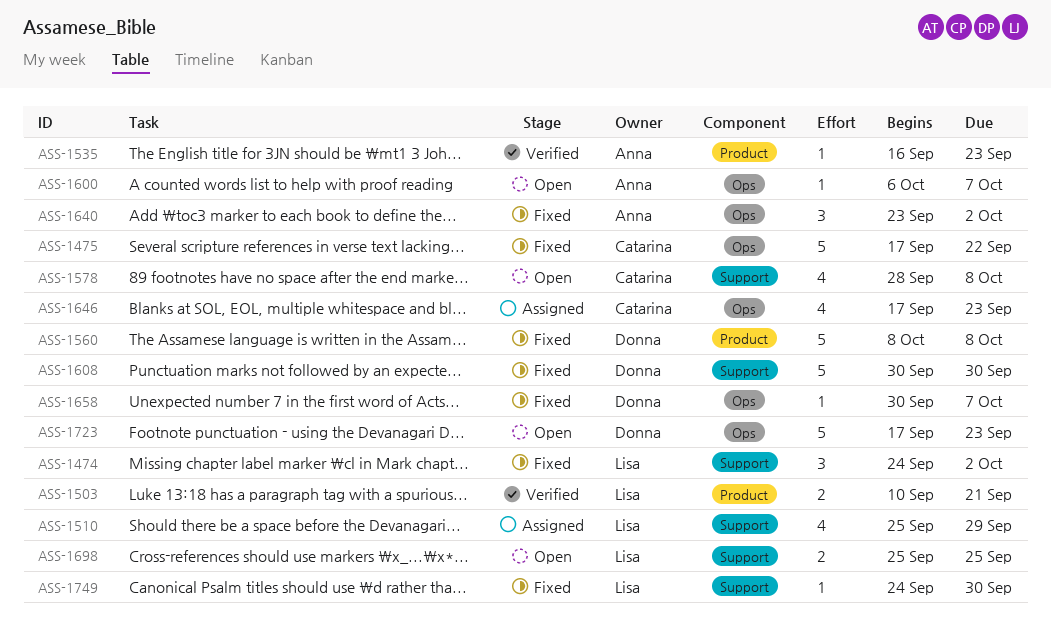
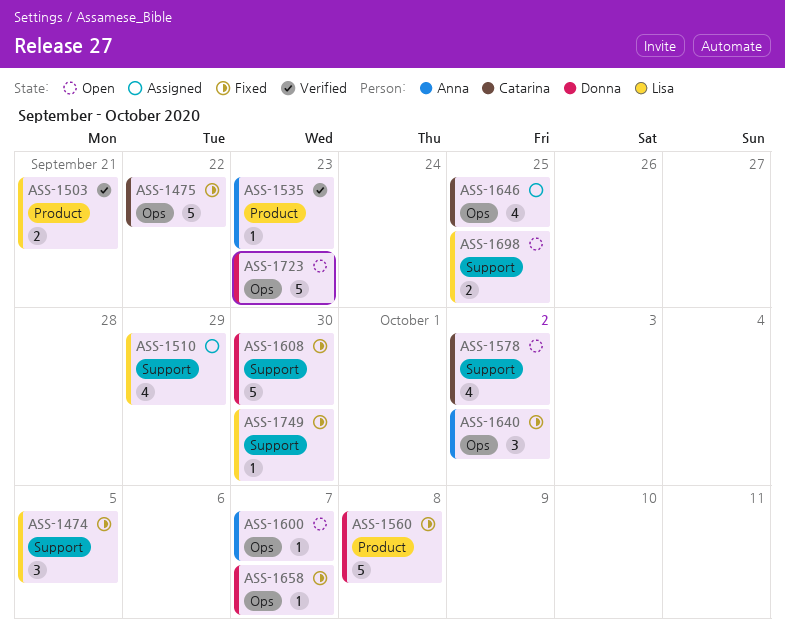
ASS-1474, due: Oct 2 -> Oct 5
ASS-1578, due: Oct 8 -> Oct 2
ASS-1646, due: Sep 23 -> Sep 25

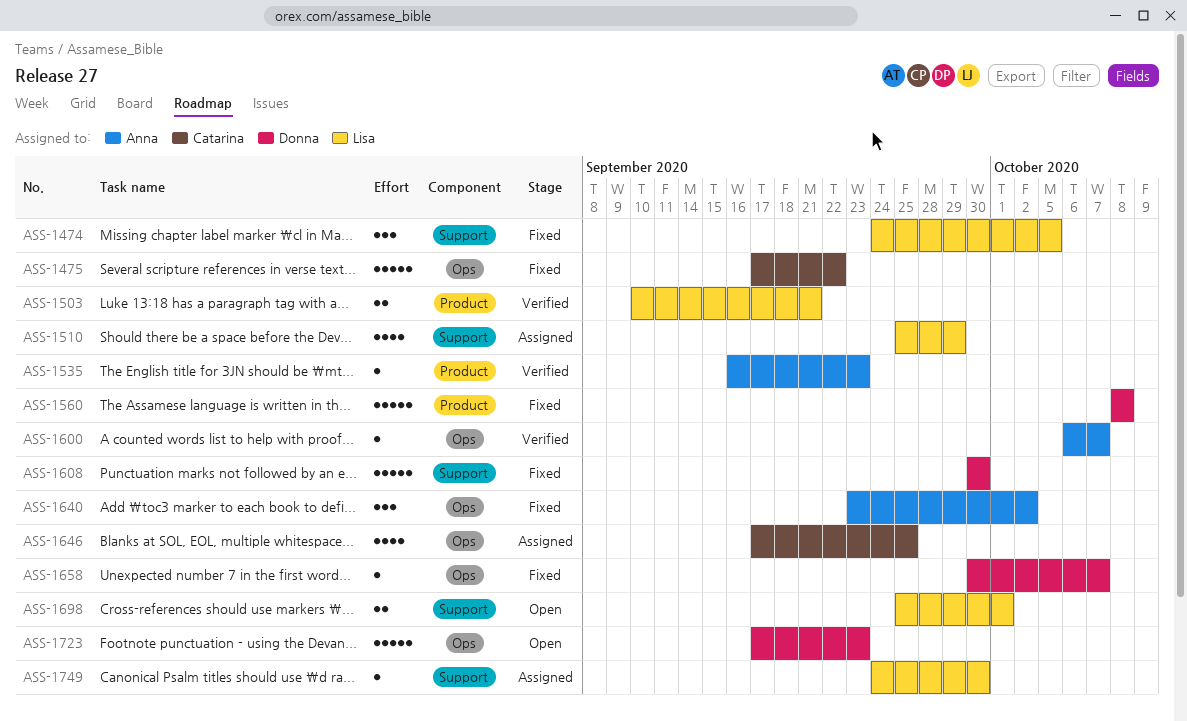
ASS-1578: present -> none
ASS-1600, status: Open -> Verified
ASS-1698, due: Sep 25 -> Oct 1
ASS-1749, status: Fixed -> Assigned

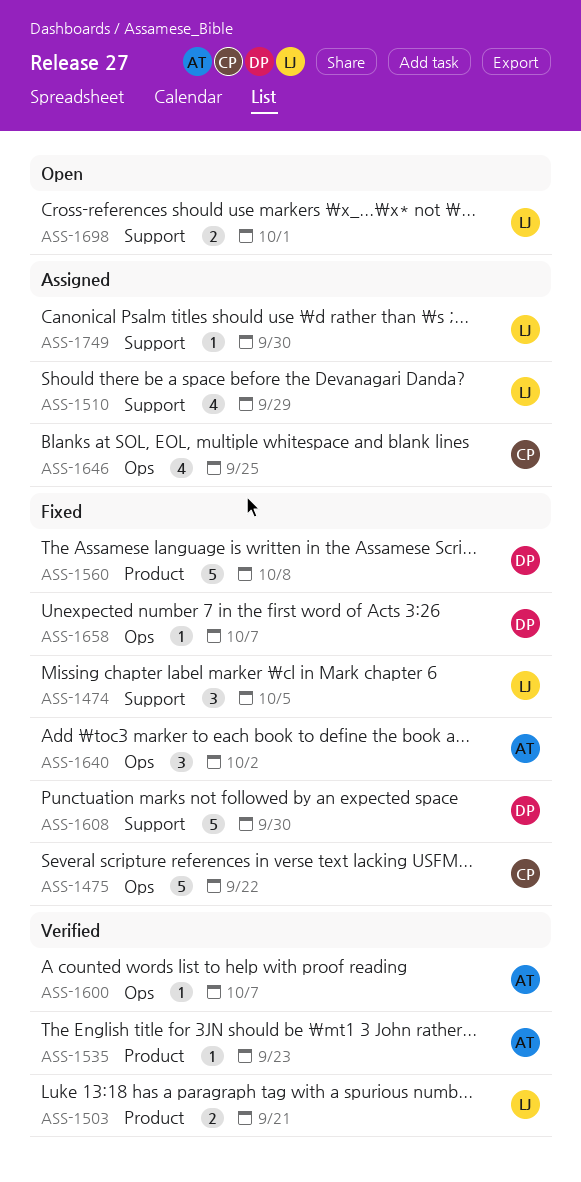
ASS-1723: present -> none

